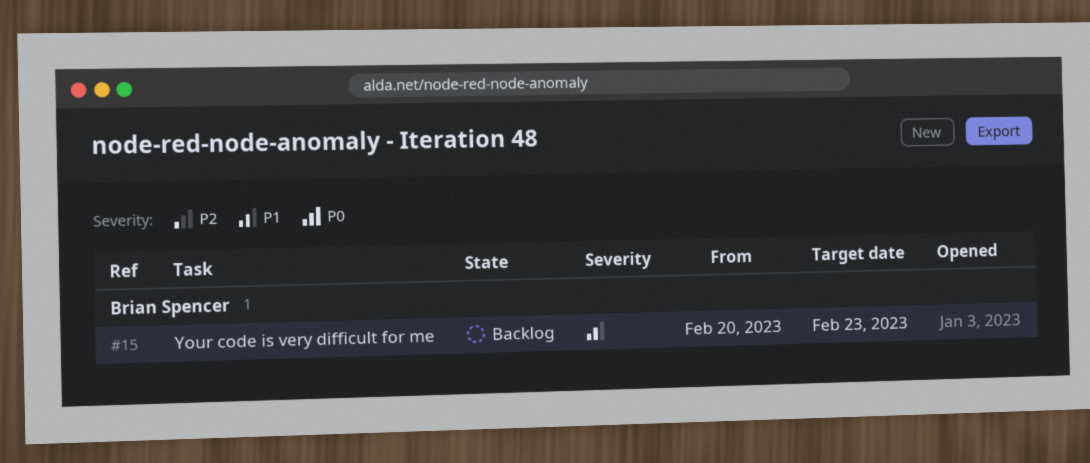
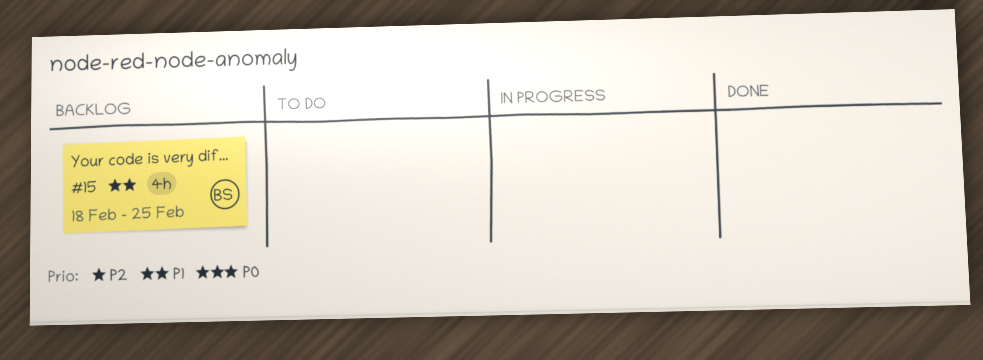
#15, start: Feb 20 -> Feb 18
#15, due: Feb 23 -> Feb 25

